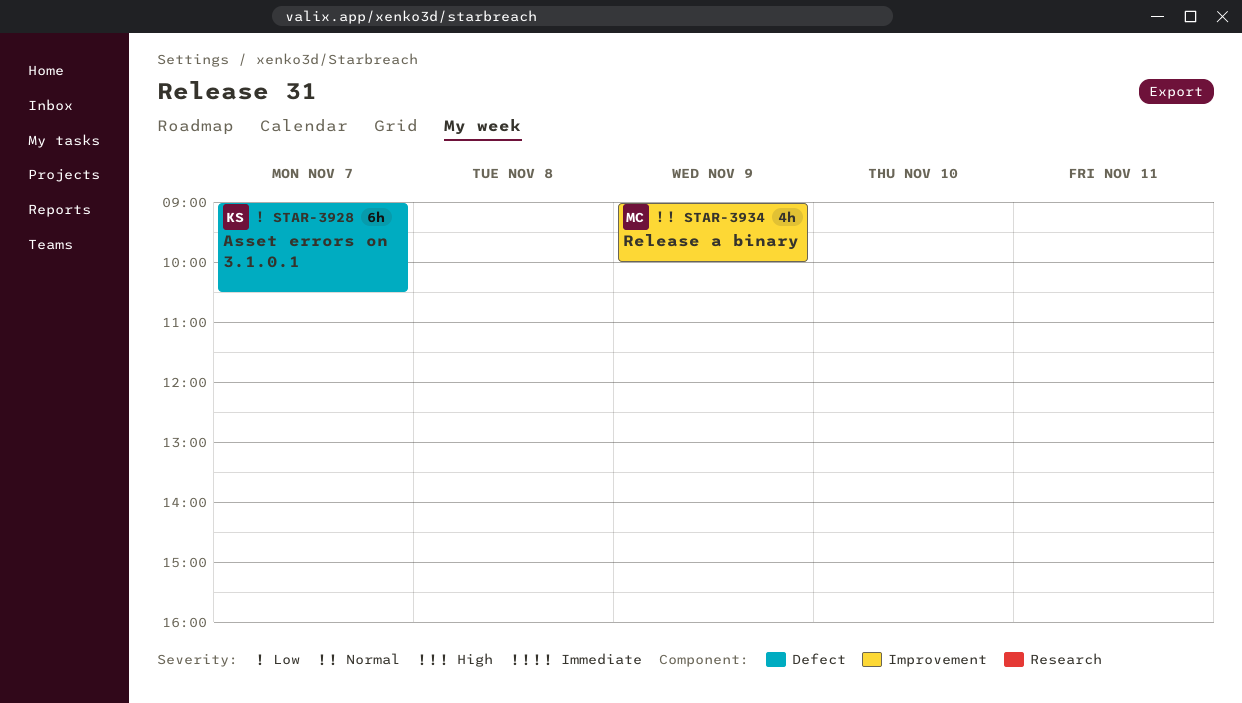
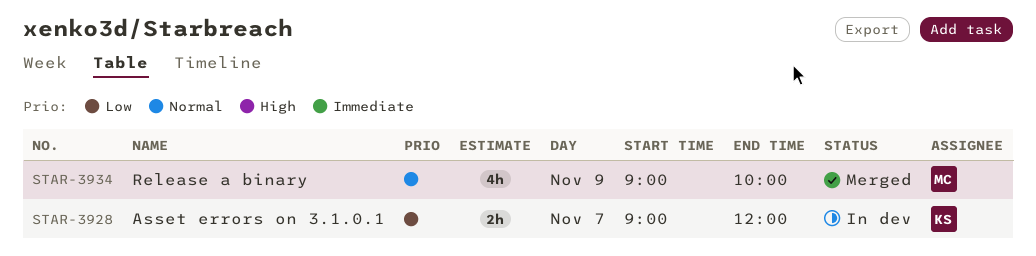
STAR-3928, estimate: 6h -> 2h
STAR-3928, ends: 10:30 -> 12:00

